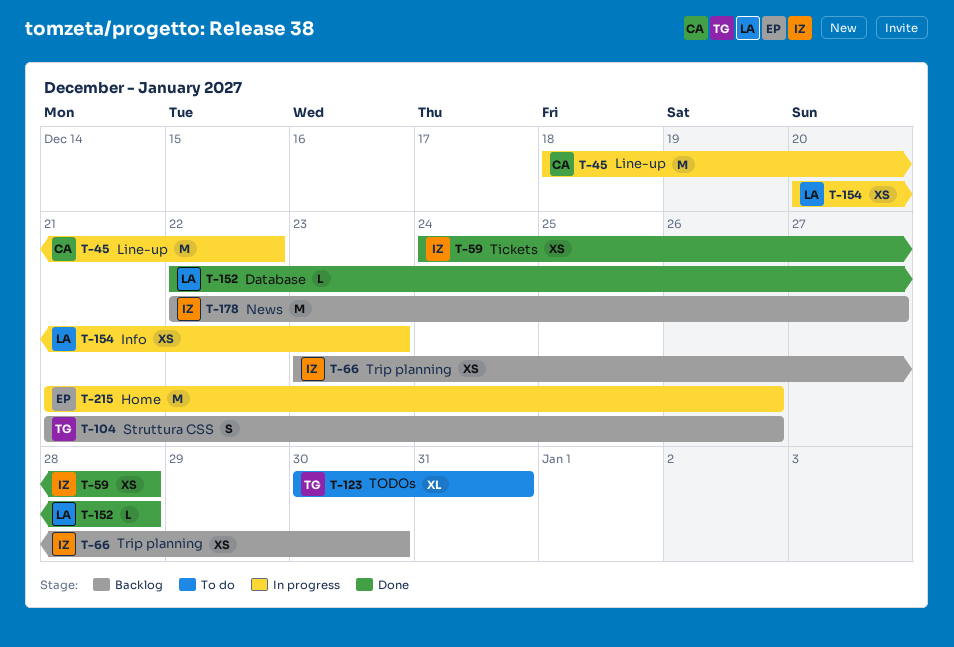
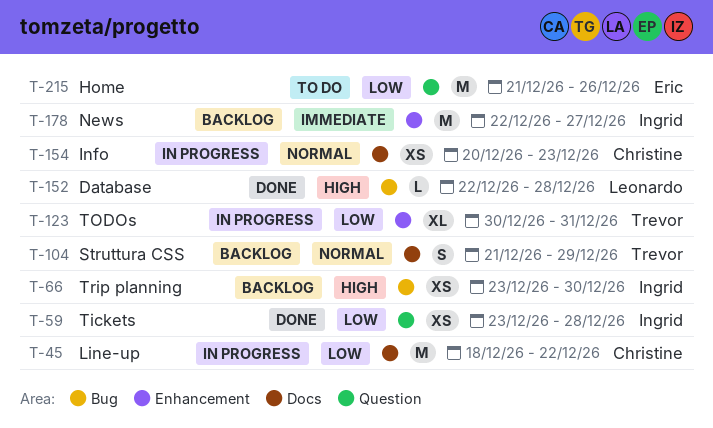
T-59, start: Dec 24 -> Dec 23
T-104, due: Dec 26 -> Dec 29
T-123, status: To do -> In progress
T-154, owner: Leonardo -> Christine
T-215, status: In progress -> To do

